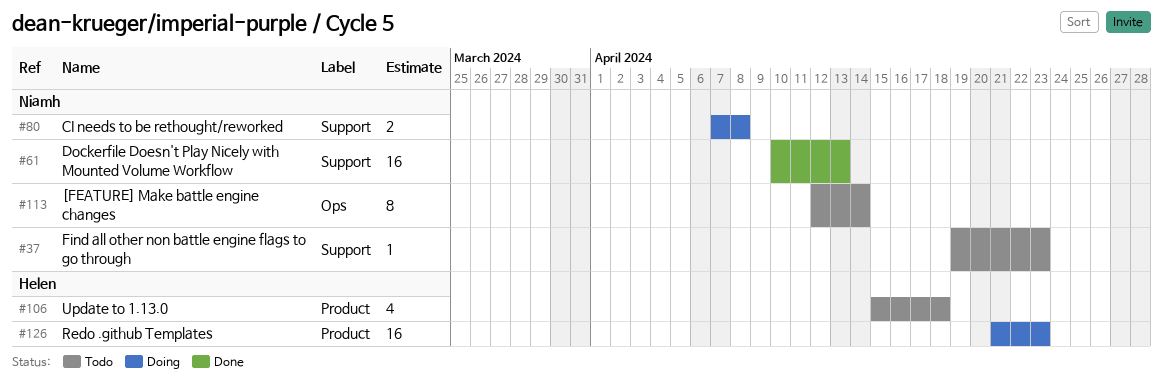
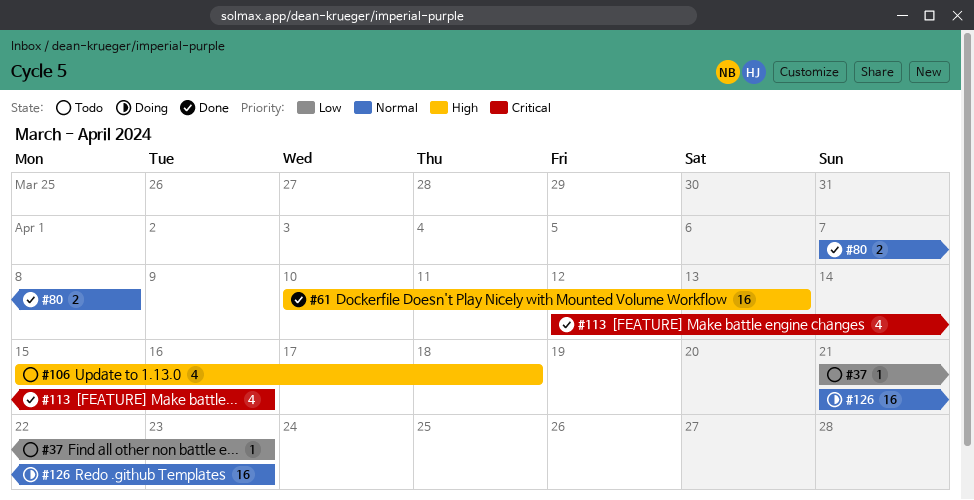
#37, start: Apr 19 -> Apr 21
#80, status: Doing -> Done
#113, status: Todo -> Done
#113, estimate: 8 -> 4
#113, due: Apr 14 -> Apr 16

